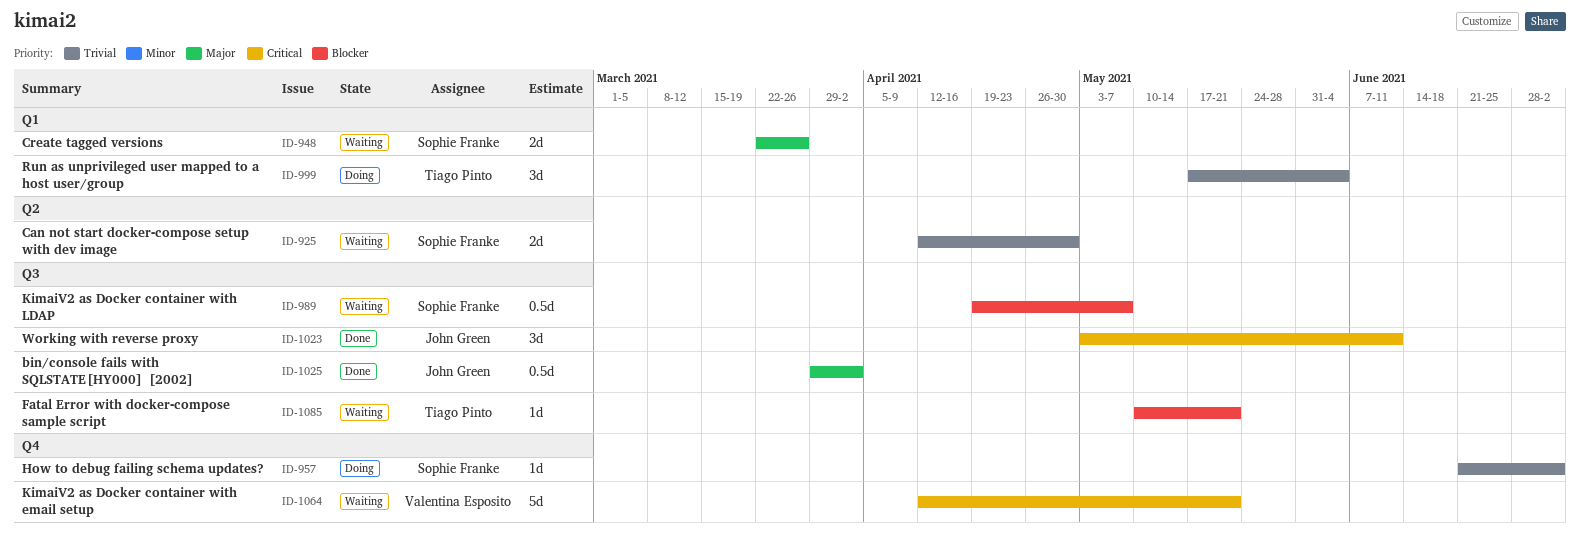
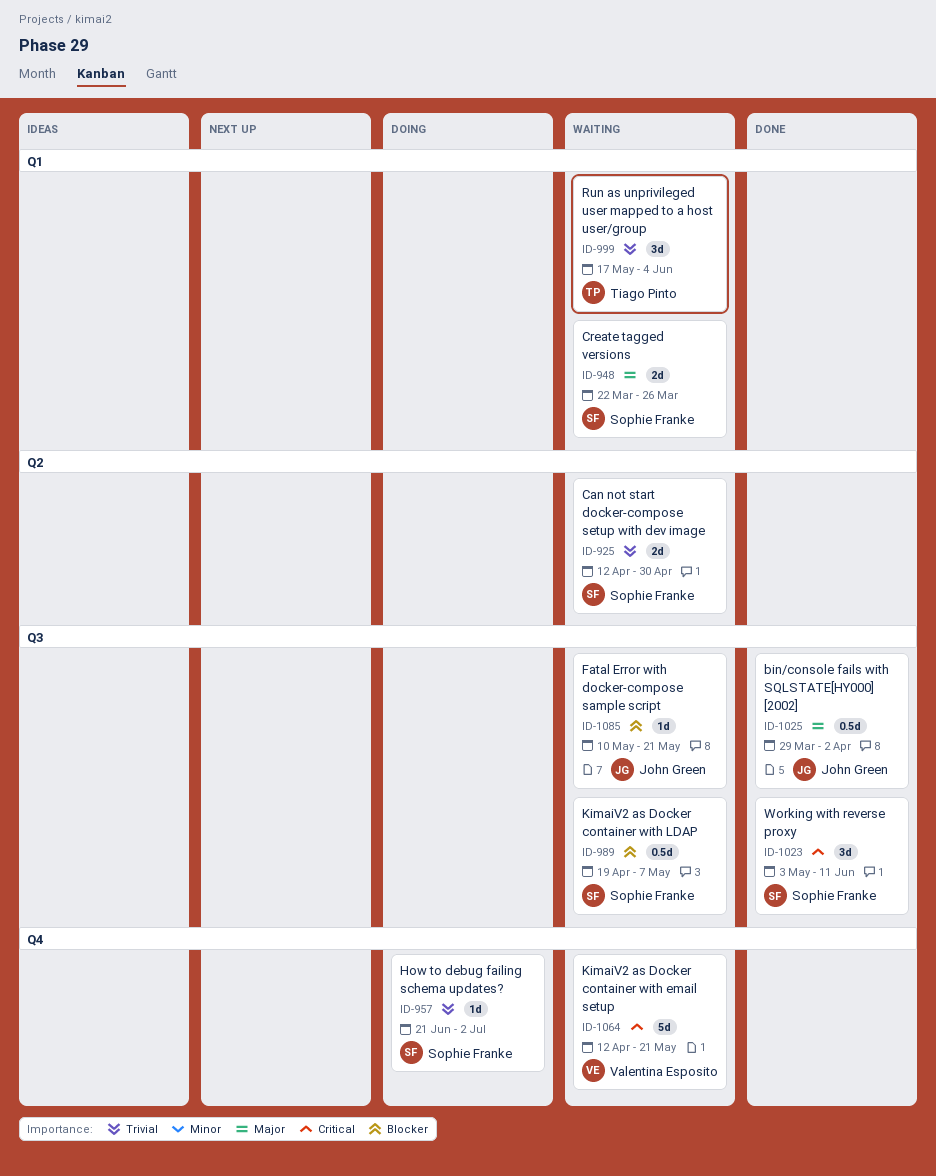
ID-999, status: Doing -> Waiting
ID-1023, owner: John Green -> Sophie Franke
ID-1085, owner: Tiago Pinto -> John Green

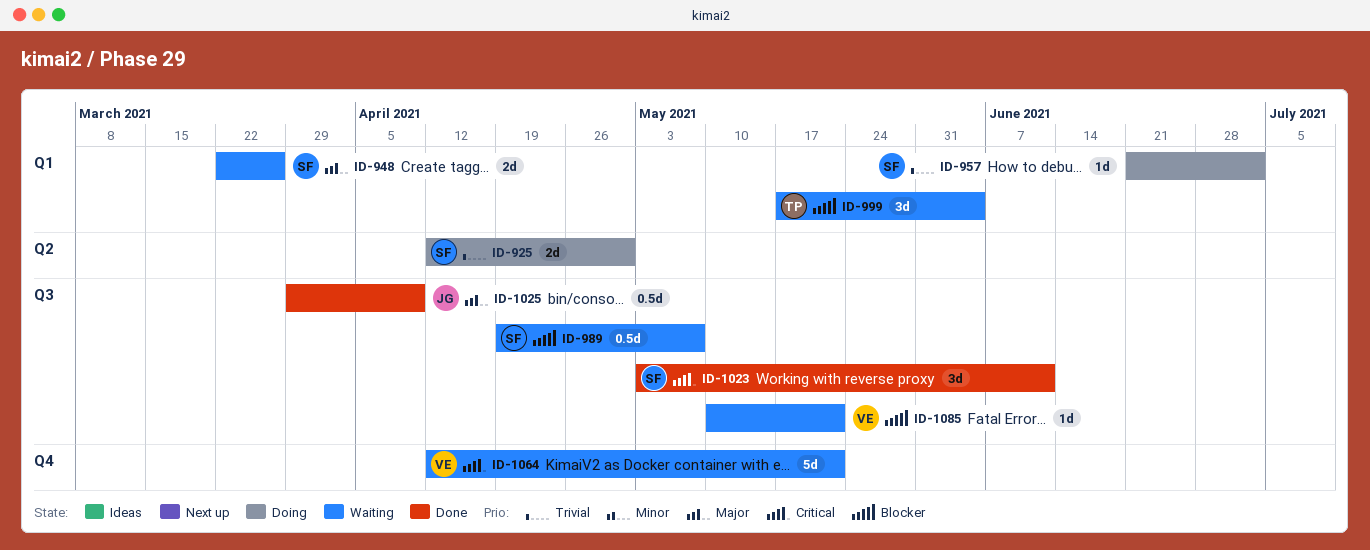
ID-925, status: Waiting -> Doing
ID-957, label: Q4 -> Q1
ID-999, priority: Trivial -> Blocker
ID-1025, due: Apr 2 -> Apr 9
ID-1085, owner: John Green -> Valentina Esposito

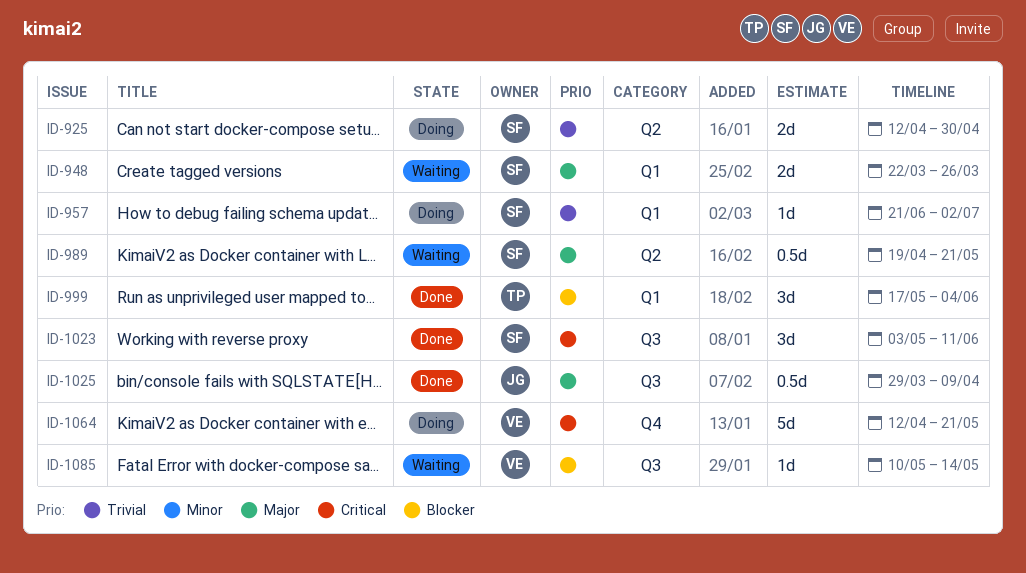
ID-989, priority: Blocker -> Major
ID-989, label: Q3 -> Q2
ID-989, due: May 7 -> May 21
ID-999, status: Waiting -> Done
ID-1064, status: Waiting -> Doing
ID-1085, due: May 21 -> May 14

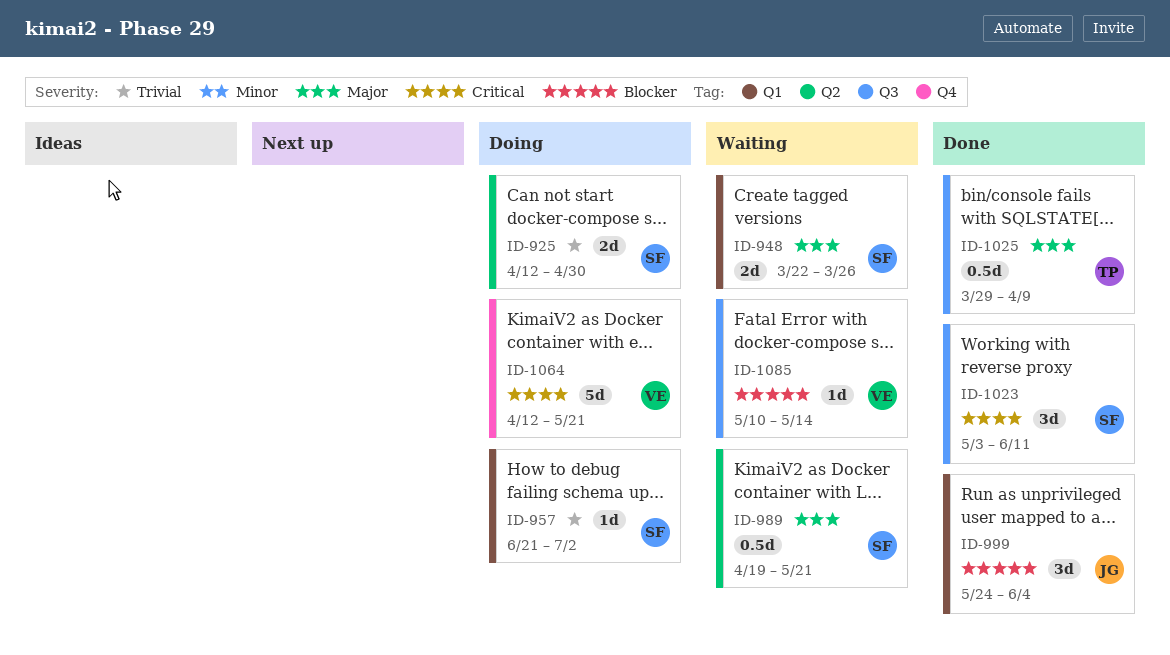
ID-999, owner: TP -> JG
ID-999, start: May 17 -> May 24
ID-1025, owner: JG -> TP

